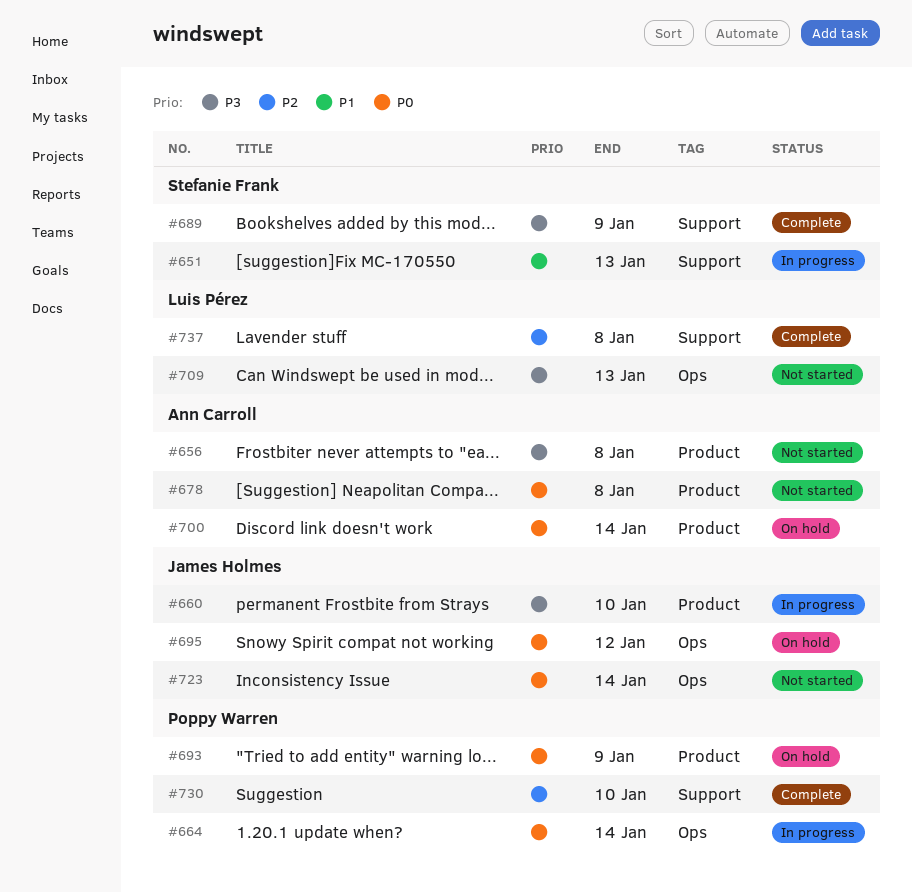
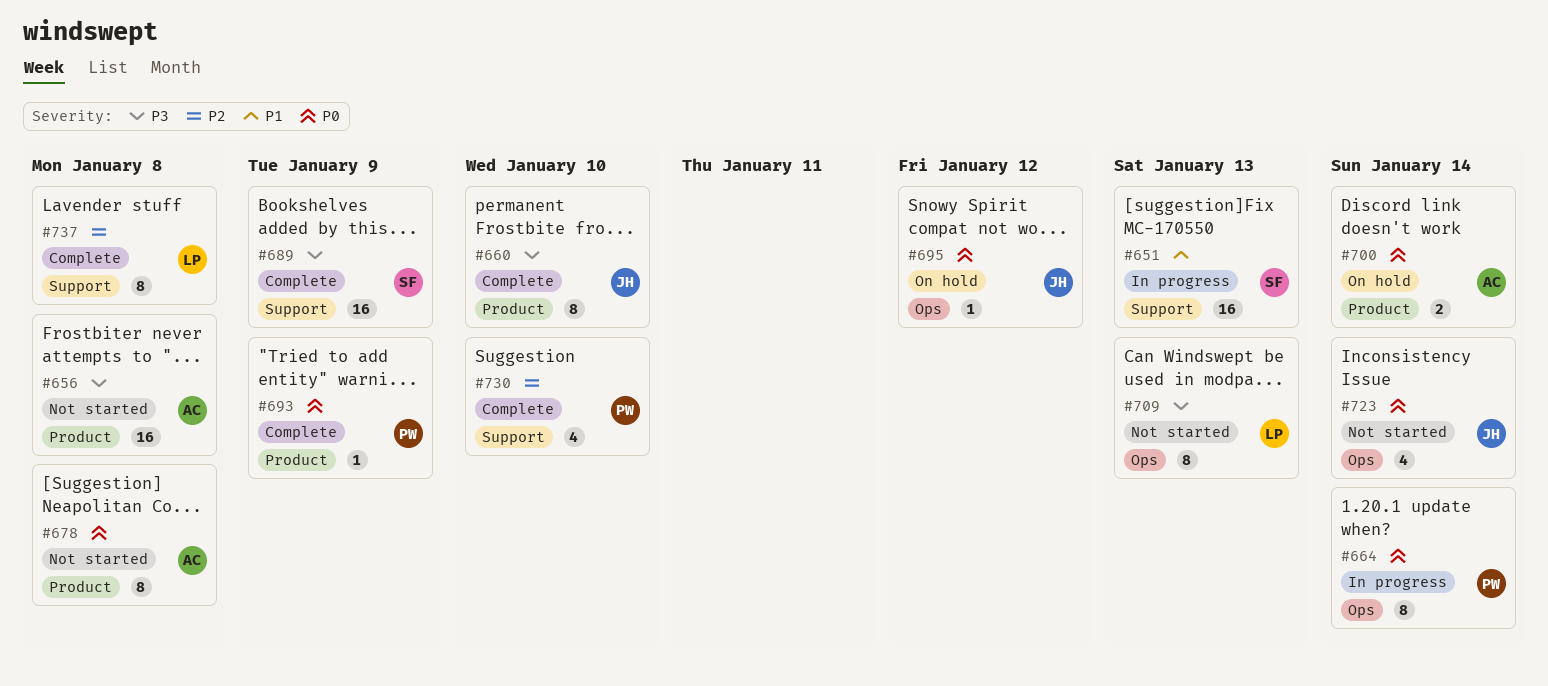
#660, status: In progress -> Complete
#693, status: On hold -> Complete

